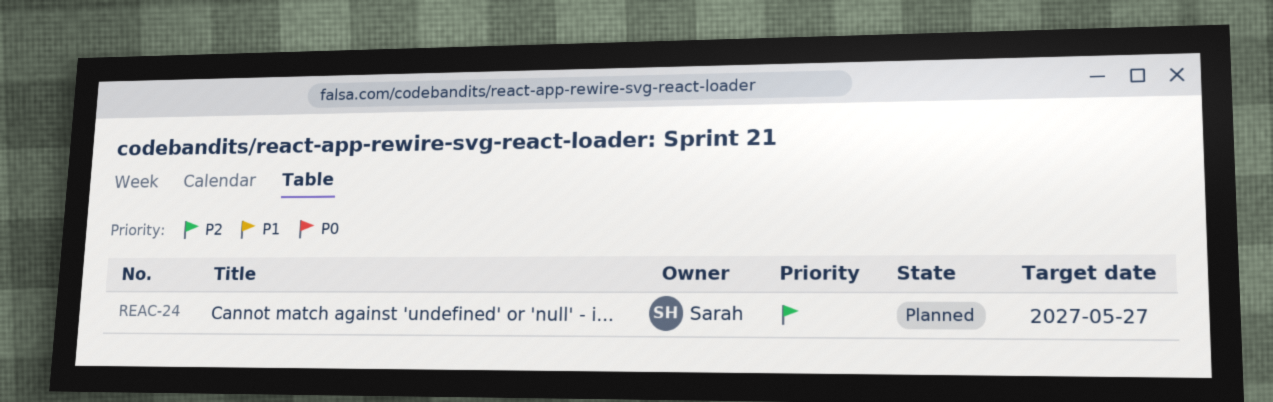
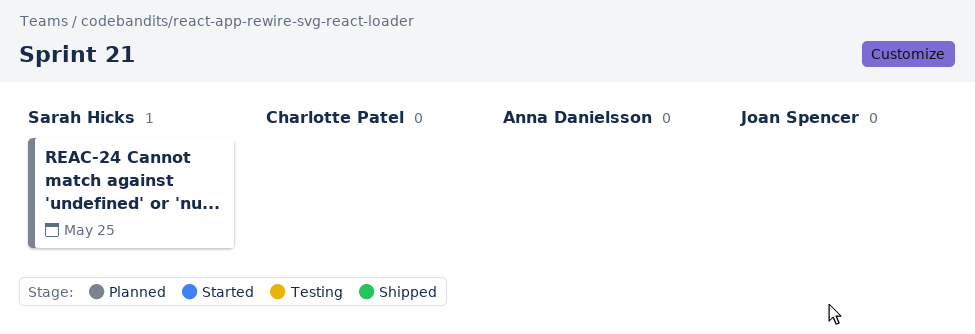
REAC-24, due: May 27 -> May 25

